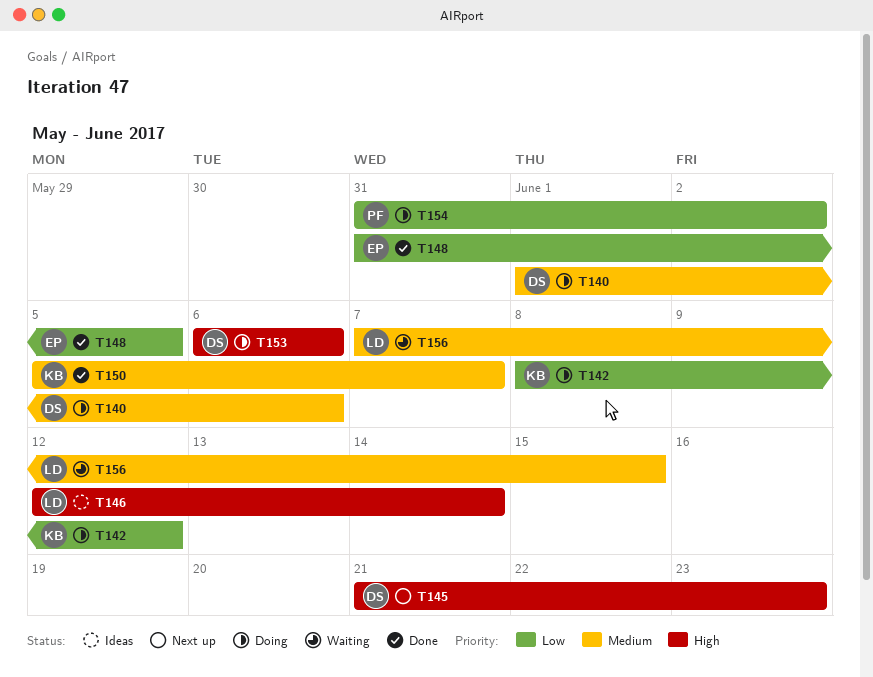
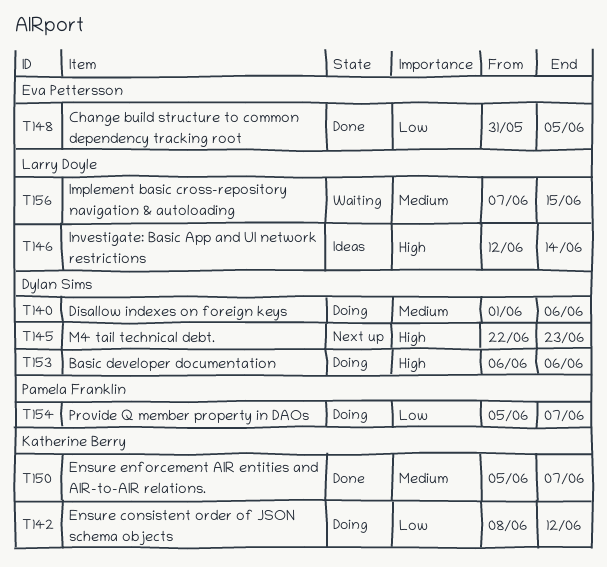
T145, start: Jun 21 -> Jun 22
T154, start: May 31 -> Jun 5
T154, due: Jun 2 -> Jun 7

